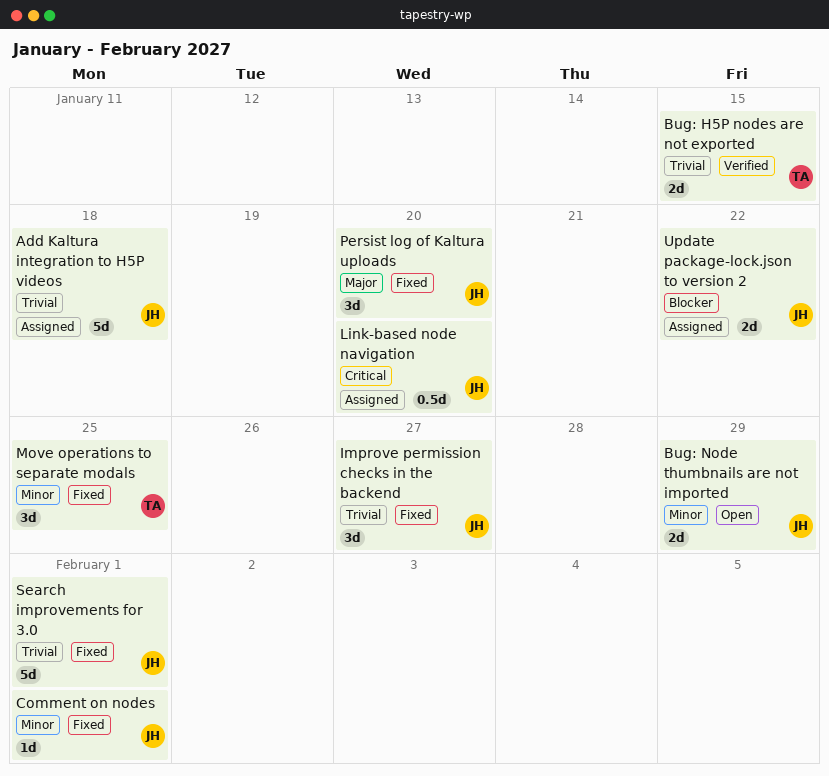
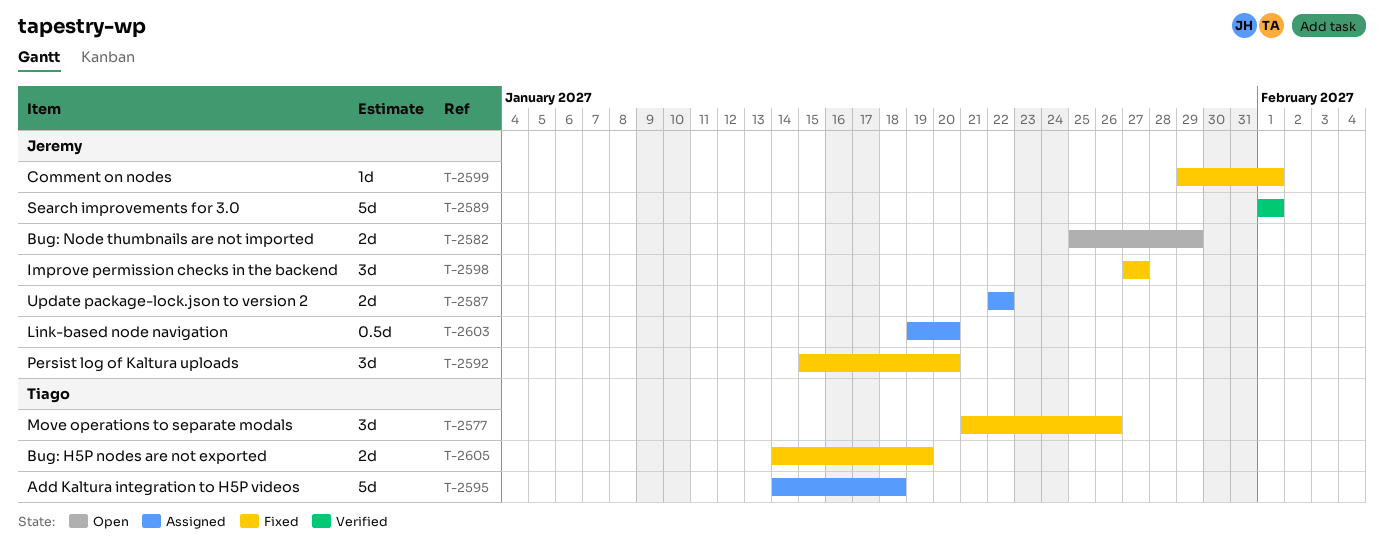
Add Kaltura integration to H5P videos, owner: Jeremy -> Tiago
Bug: H5P nodes are not exported, status: Verified -> Fixed
Bug: H5P nodes are not exported, due: Jan 15 -> Jan 19
Move operations to separate modals, due: Jan 25 -> Jan 26
Search improvements for 3.0, status: Fixed -> Verified

